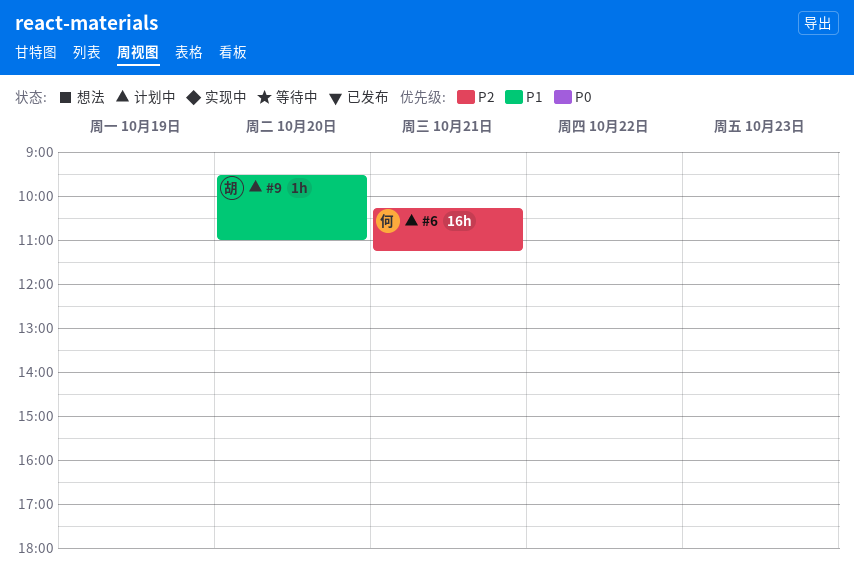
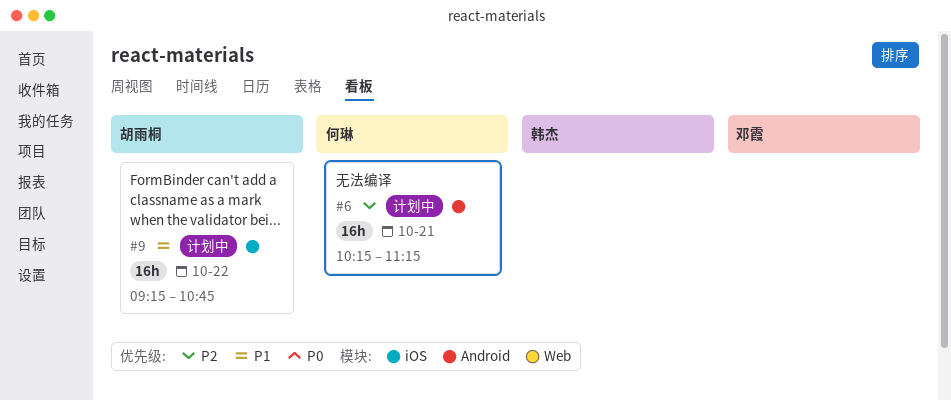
#9, estimate: 1h -> 16h
#9, day: Oct 20 -> Oct 22
#9, begins: 09:30 -> 09:15
#9, ends: 11:00 -> 10:45

